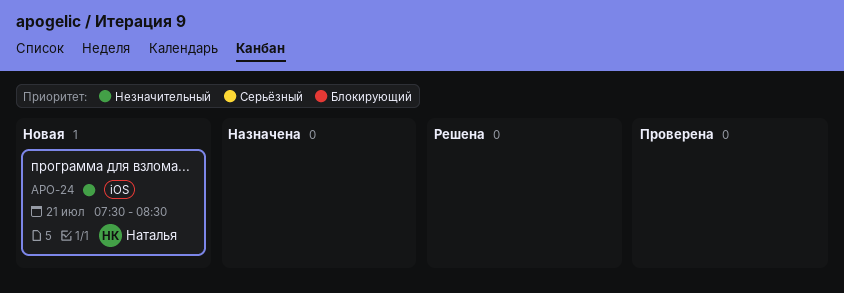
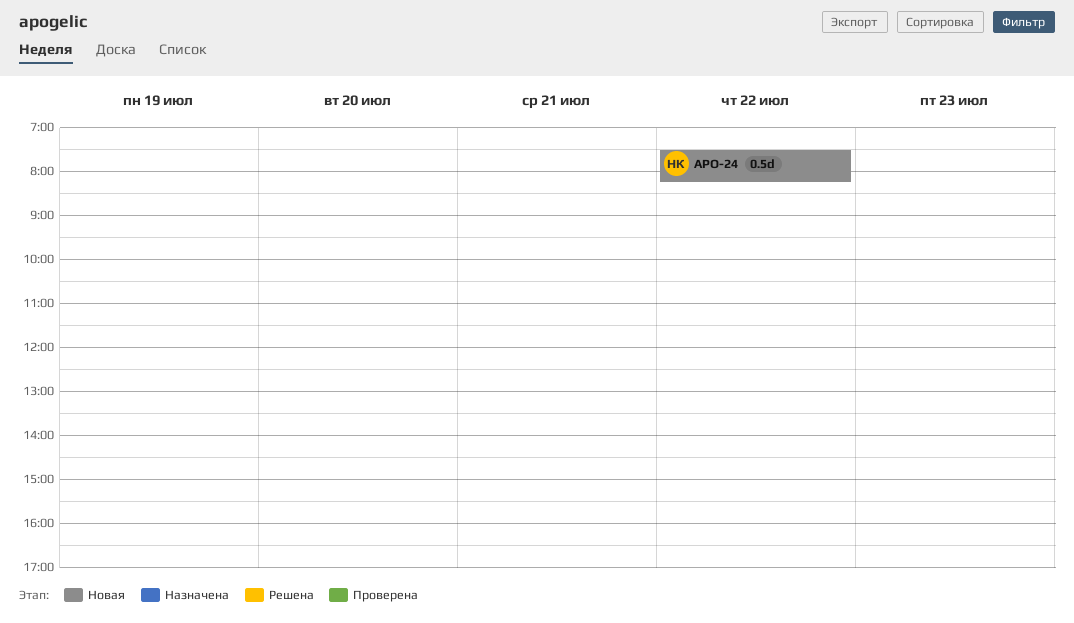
APO-24, day: Jul 21 -> Jul 22
APO-24, ends: 08:30 -> 08:15

